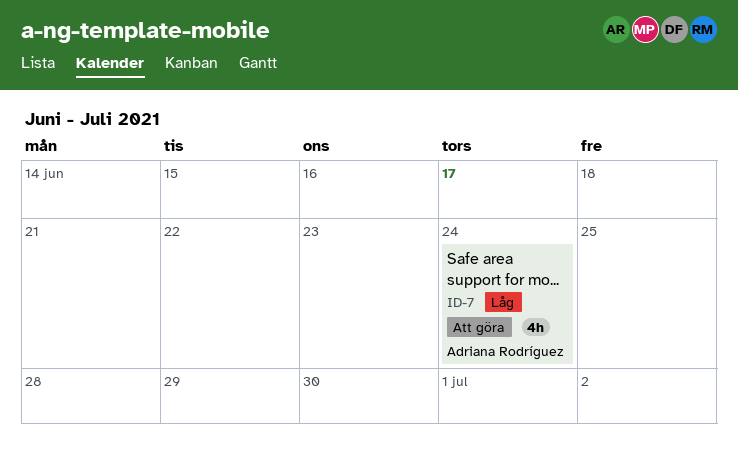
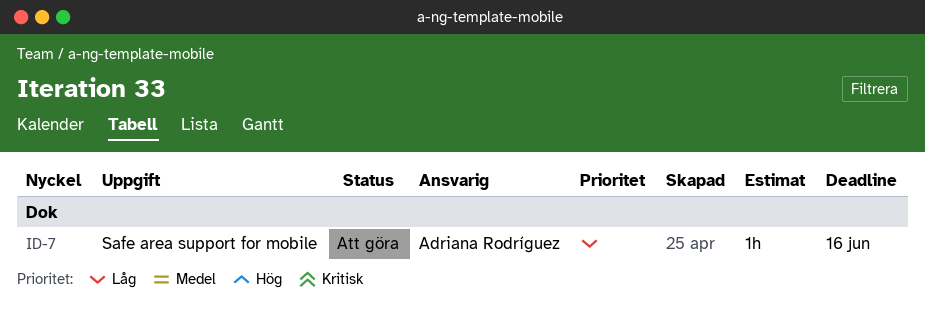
ID-7, estimate: 4h -> 1h
ID-7, due: Jun 24 -> Jun 16

